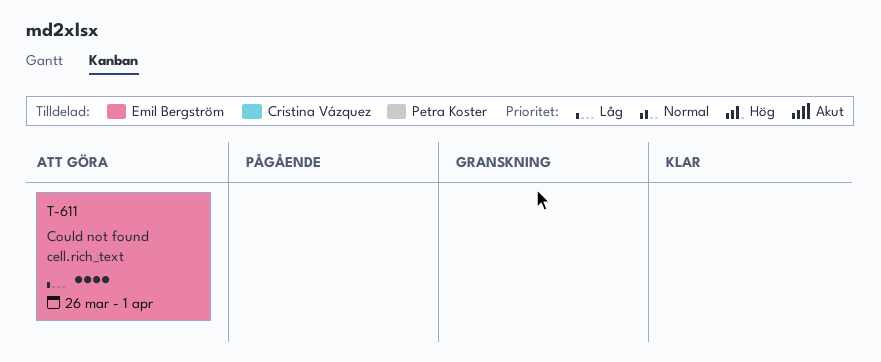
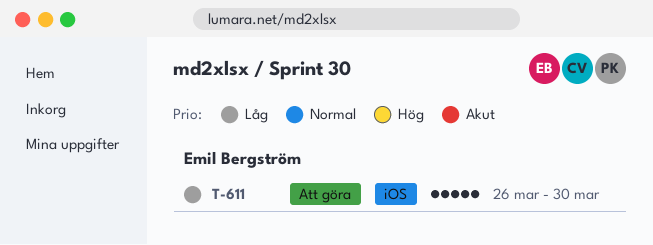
T-611, estimate: 4 -> 5
T-611, due: Apr 1 -> Mar 30

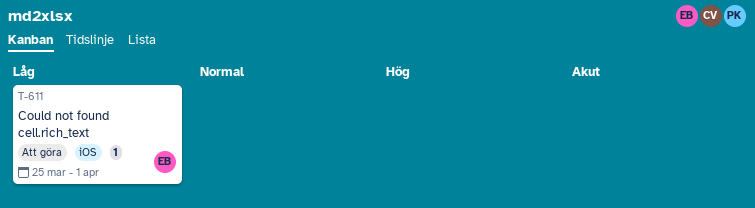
T-611, estimate: 5 -> 1
T-611, start: Mar 26 -> Mar 25
T-611, due: Mar 30 -> Apr 1

